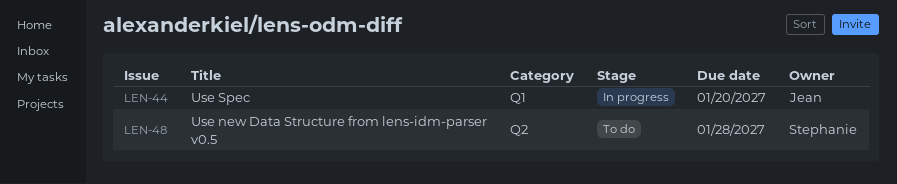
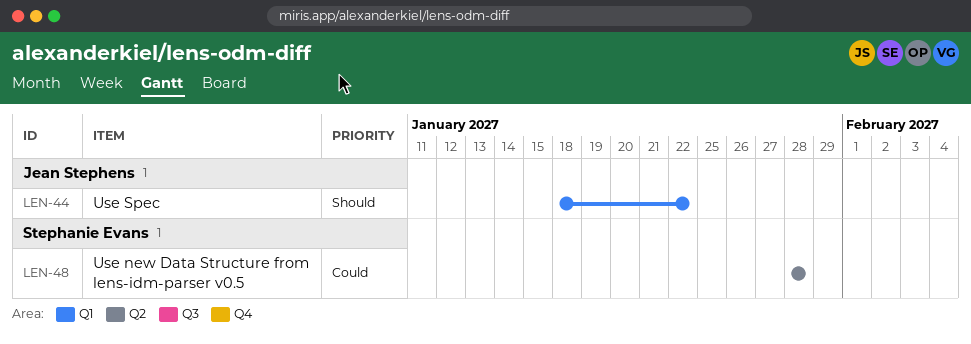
LEN-44, due: Jan 20 -> Jan 22

